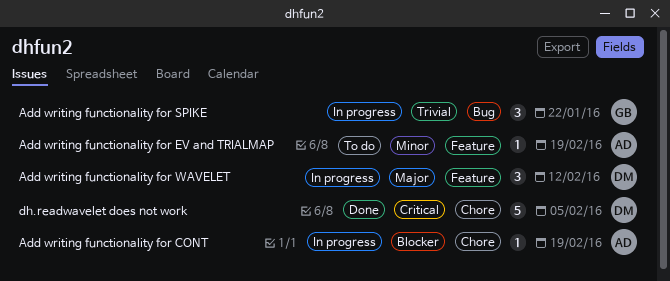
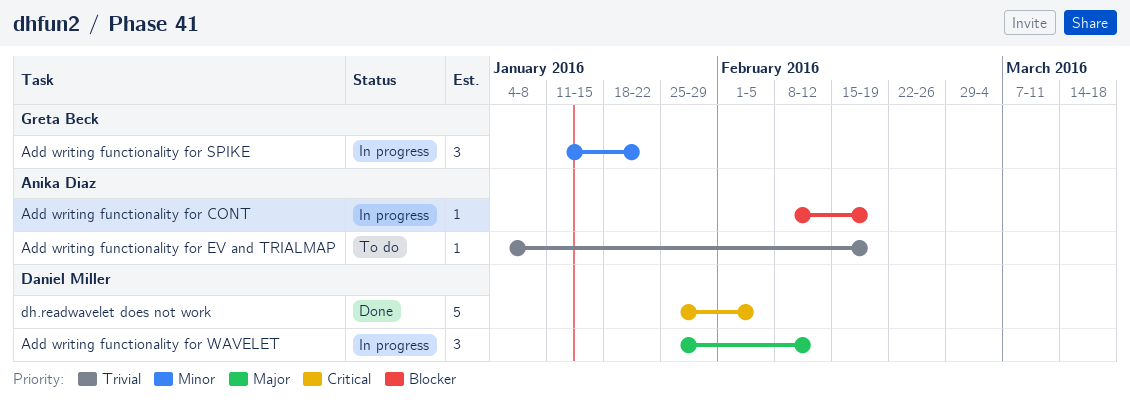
Add writing functionality for EV and TRIALMAP, priority: Minor -> Trivial
Add writing functionality for SPIKE, priority: Trivial -> Minor

